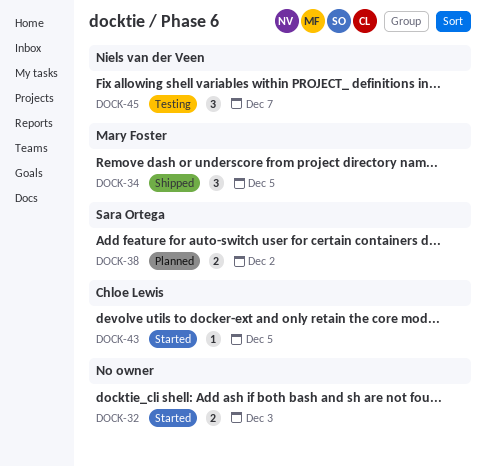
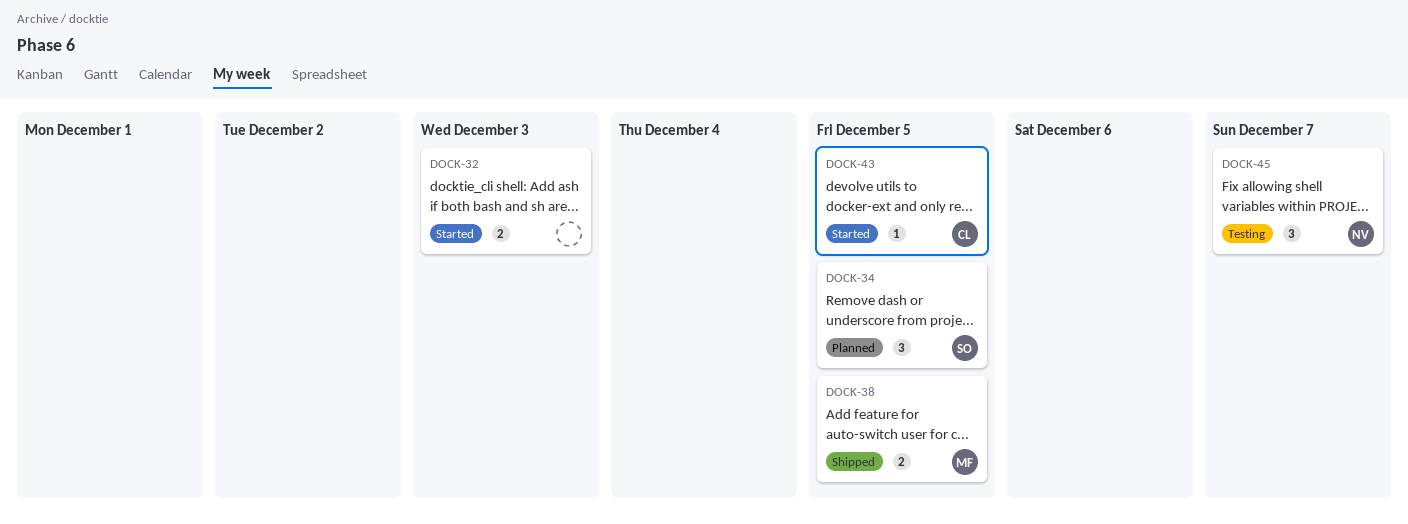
DOCK-34, status: Shipped -> Planned
DOCK-34, owner: Mary Foster -> Sara Ortega
DOCK-38, status: Planned -> Shipped
DOCK-38, owner: Sara Ortega -> Mary Foster
DOCK-38, due: Dec 2 -> Dec 5

